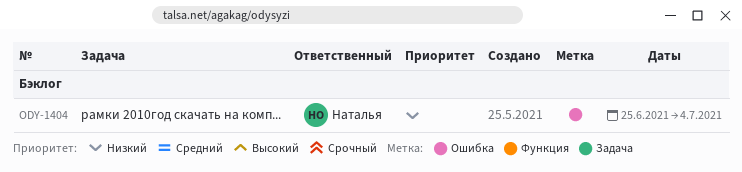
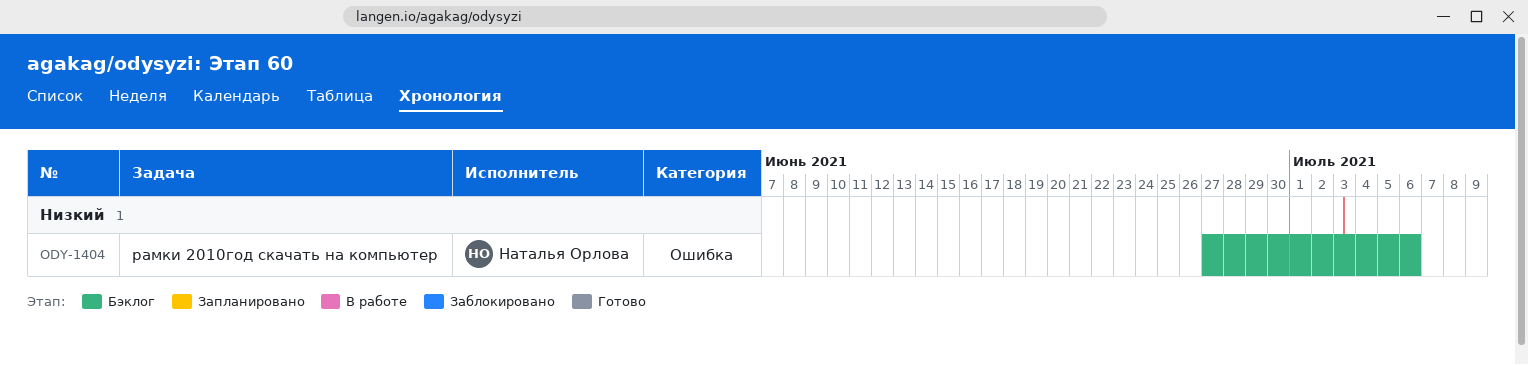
ODY-1404, start: Jun 25 -> Jun 27
ODY-1404, due: Jul 4 -> Jul 6

